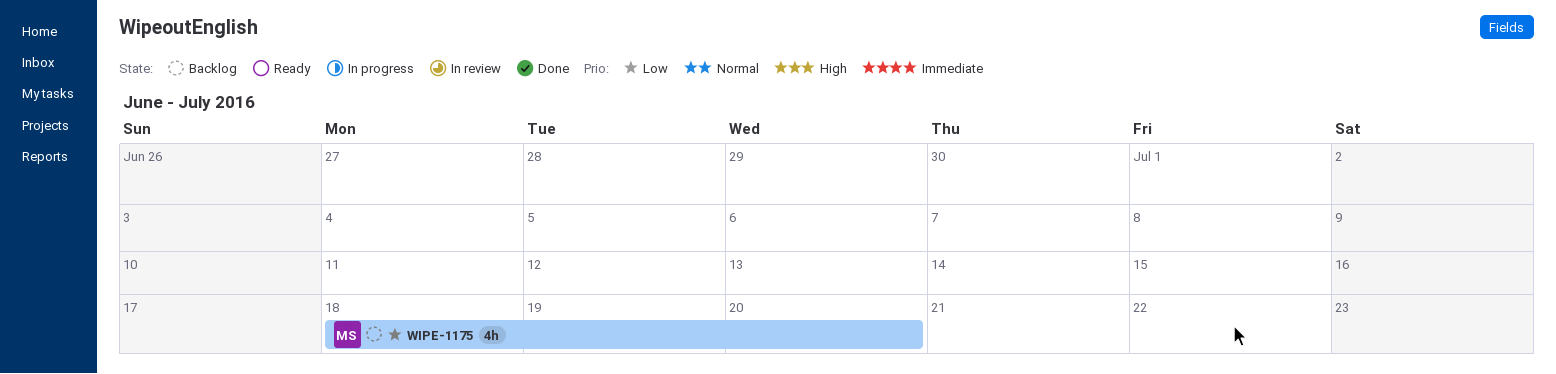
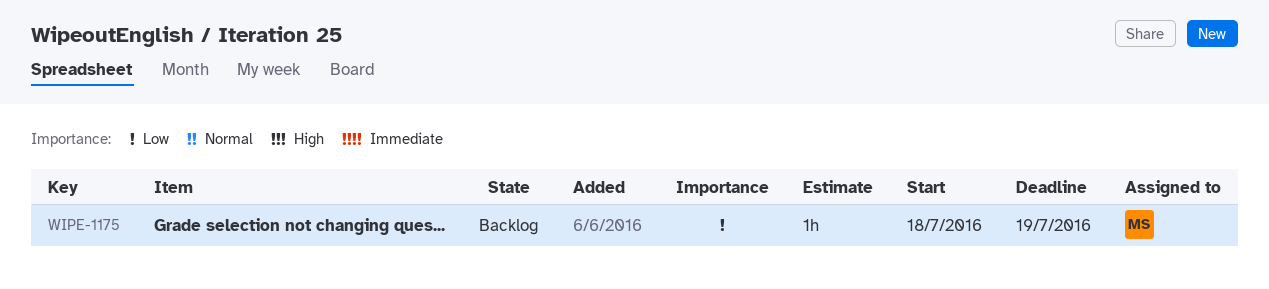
WIPE-1175, estimate: 4h -> 1h
WIPE-1175, due: Jul 20 -> Jul 19

